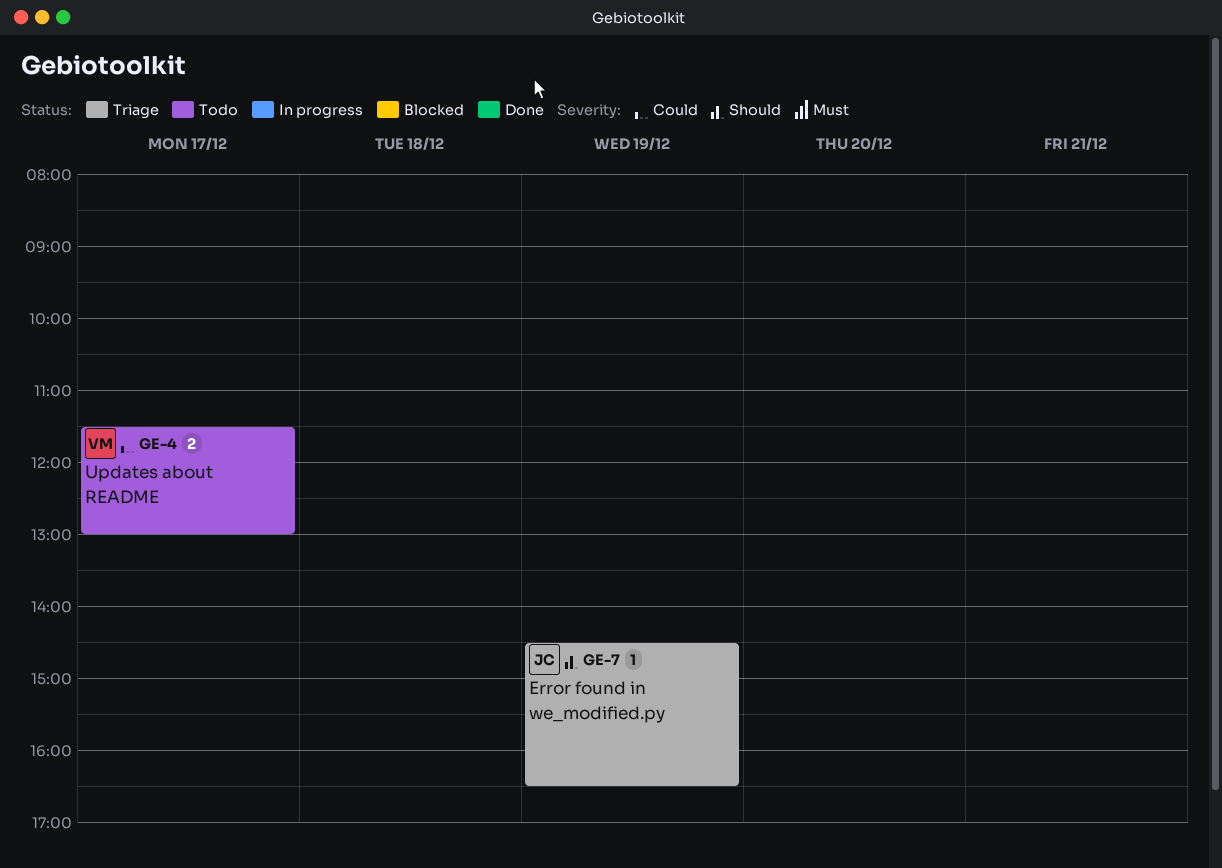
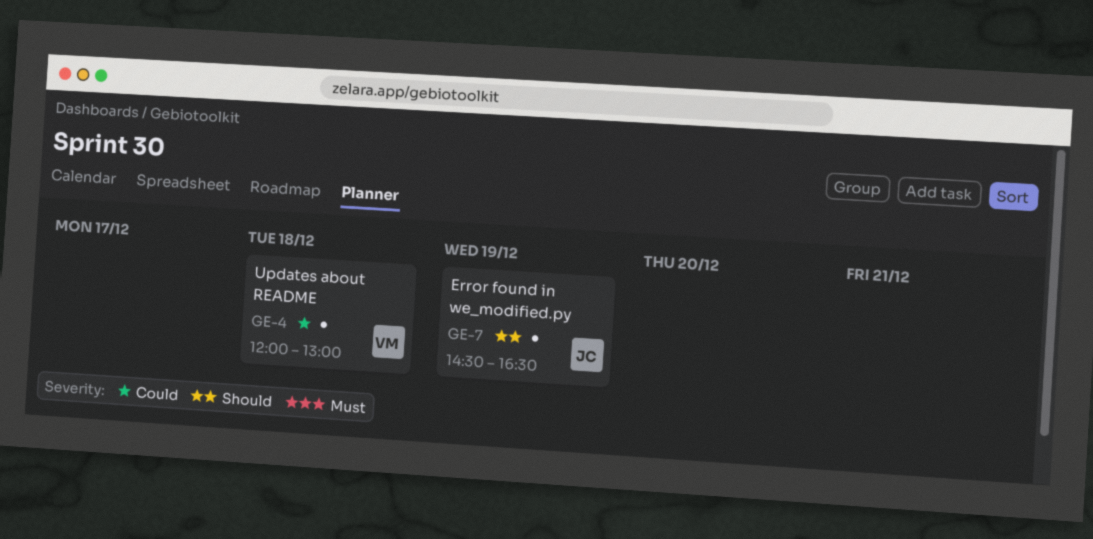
GE-4, estimate: 2 -> 1
GE-4, day: Dec 17 -> Dec 18
GE-4, begins: 11:30 -> 12:00

